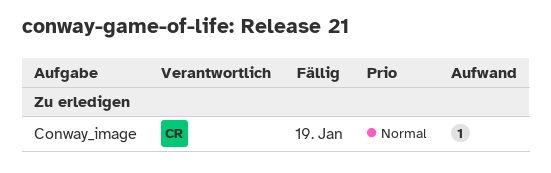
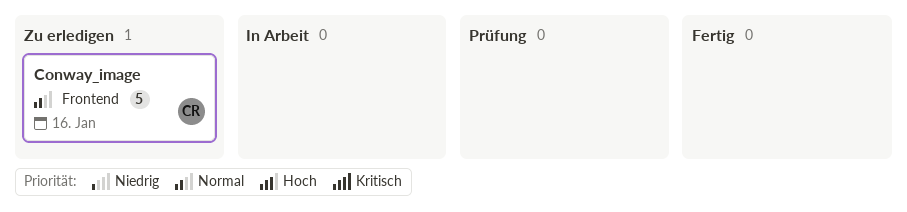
Conway_image, estimate: 1 -> 5
Conway_image, due: Jan 19 -> Jan 16

